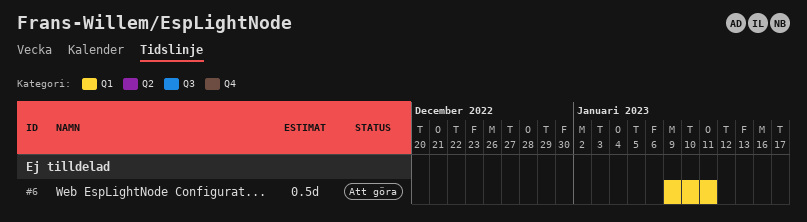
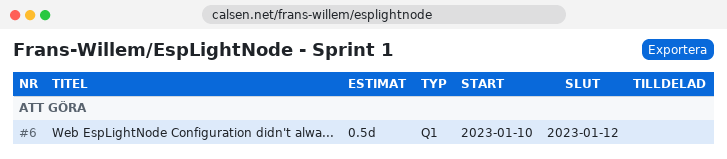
#6, start: Jan 9 -> Jan 10
#6, due: Jan 11 -> Jan 12

